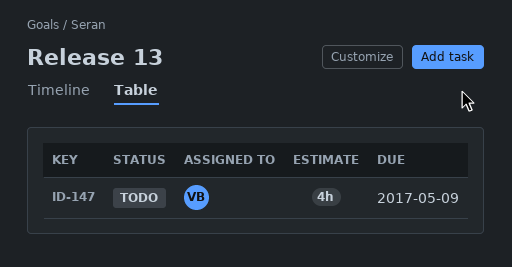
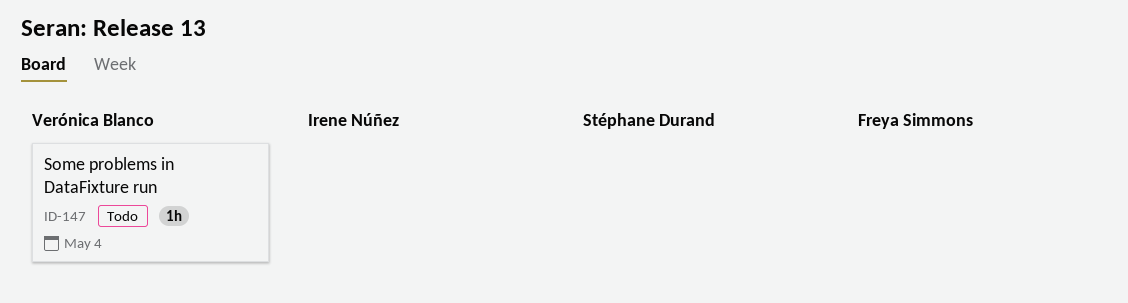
ID-147, estimate: 4h -> 1h
ID-147, due: May 9 -> May 4

